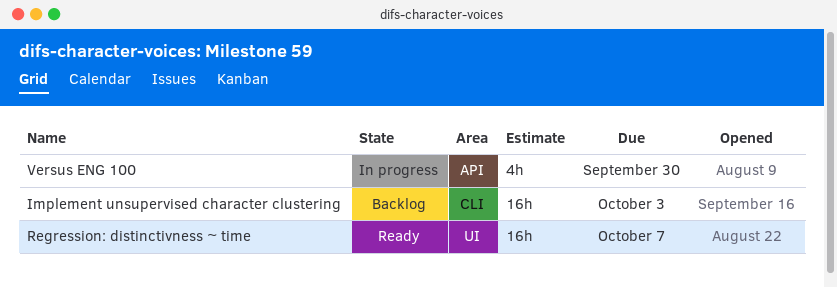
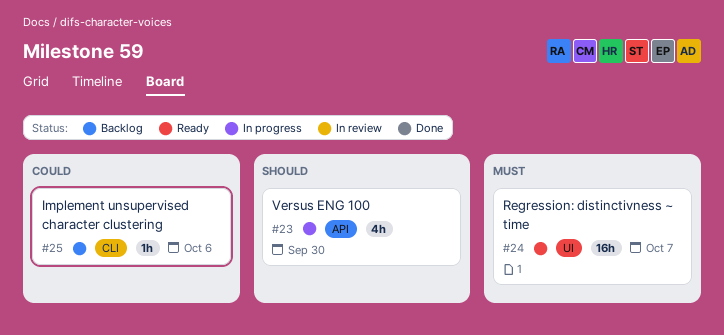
Implement unsupervised character clustering, estimate: 16h -> 1h
Implement unsupervised character clustering, due: Oct 3 -> Oct 6

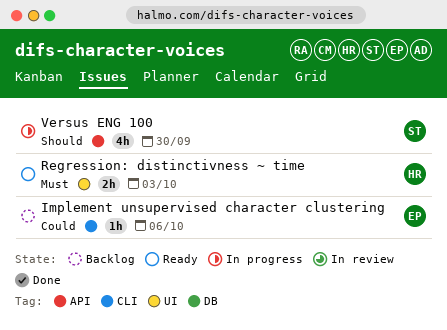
Regression: distinctivness ~ time, estimate: 16h -> 2h
Regression: distinctivness ~ time, due: Oct 7 -> Oct 3

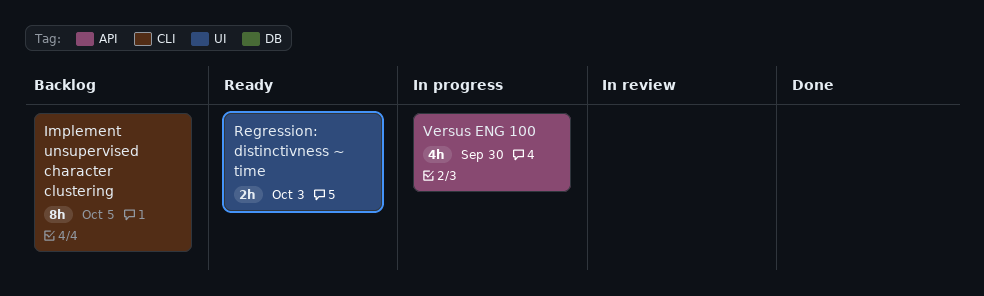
Implement unsupervised character clustering, estimate: 1h -> 8h
Implement unsupervised character clustering, due: Oct 6 -> Oct 5

